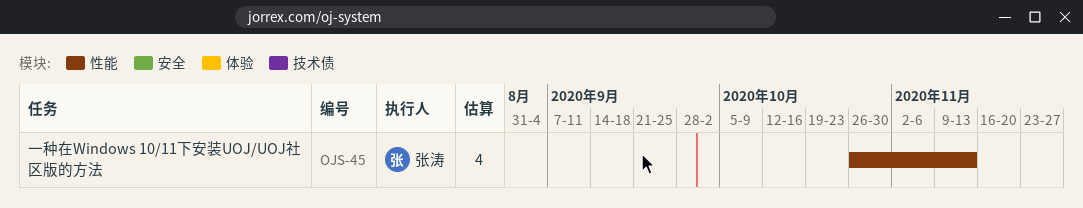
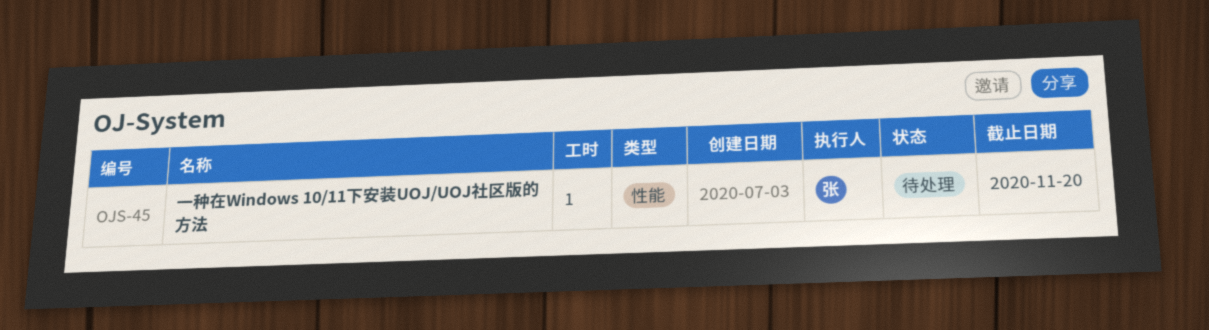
OJS-45, estimate: 4 -> 1
OJS-45, due: Nov 13 -> Nov 20

